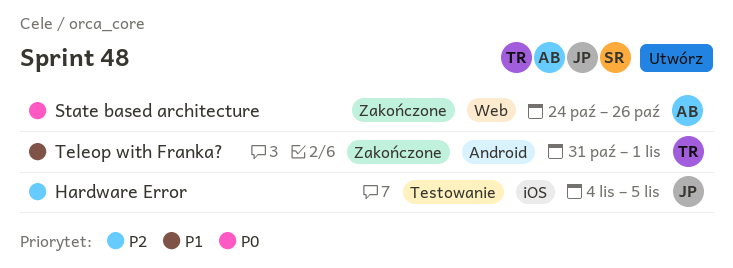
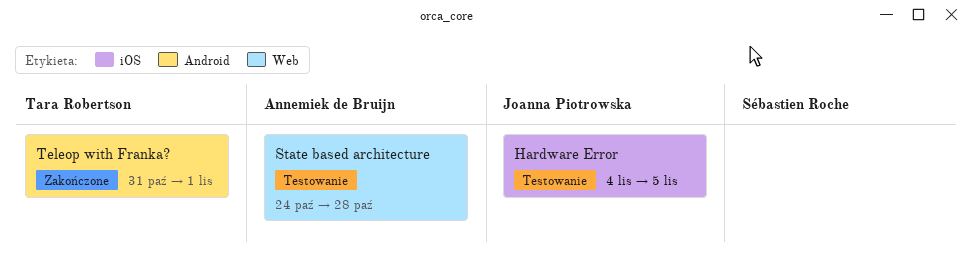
State based architecture, status: Zakończone -> Testowanie
State based architecture, due: Oct 26 -> Oct 28

